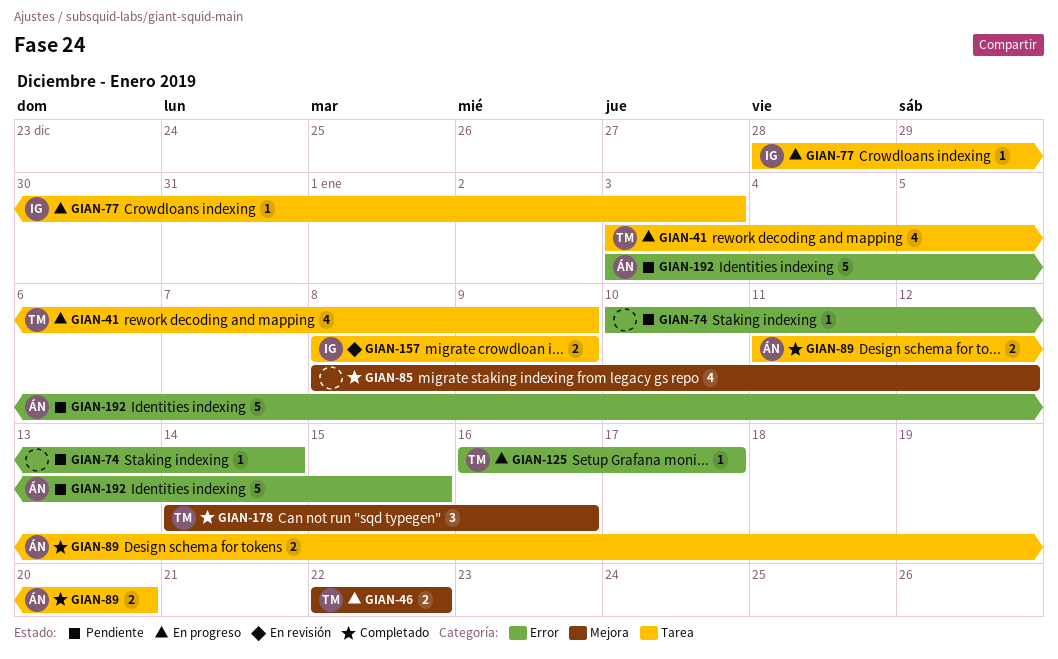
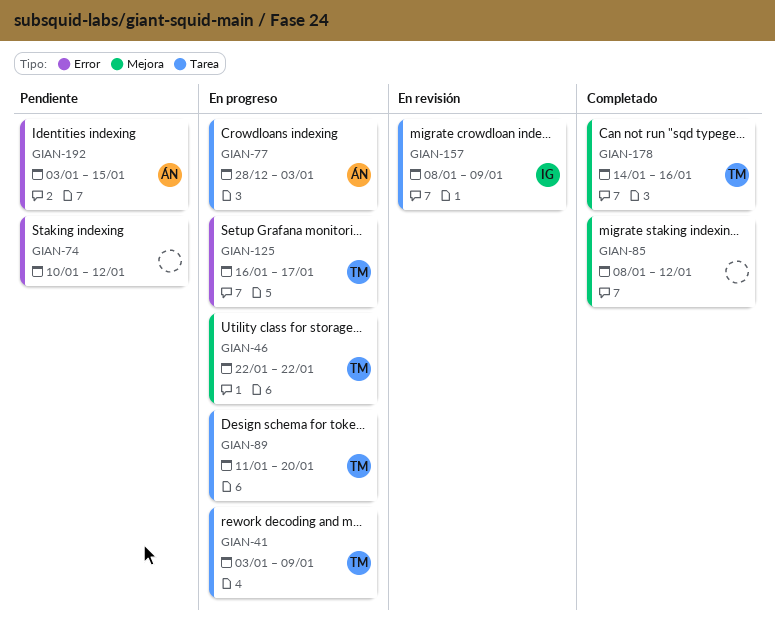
GIAN-74, due: Jan 14 -> Jan 12
GIAN-77, owner: IG -> ÁN
GIAN-89, status: Completado -> En progreso
GIAN-89, owner: ÁN -> TM

